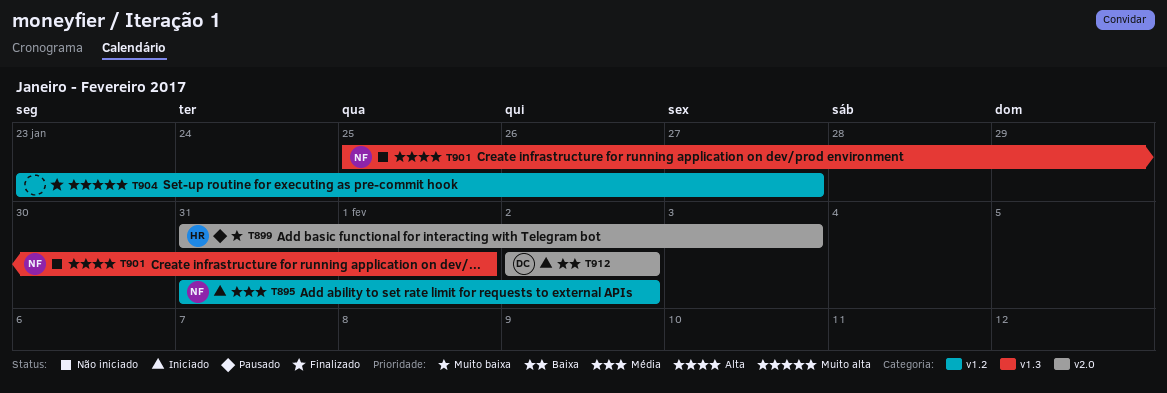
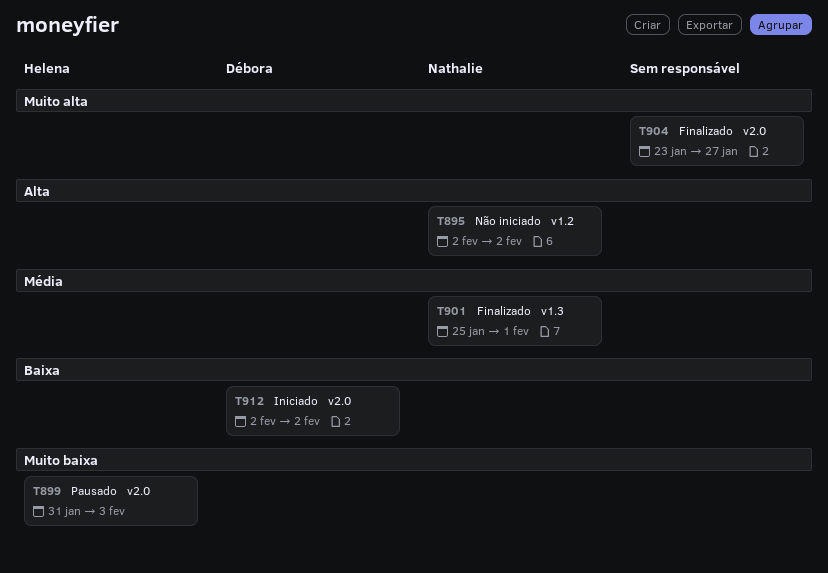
T895, status: Iniciado -> Não iniciado
T895, priority: Média -> Alta
T895, start: Jan 31 -> Feb 2
T901, status: Não iniciado -> Finalizado
T901, priority: Alta -> Média
T904, label: v1.2 -> v2.0

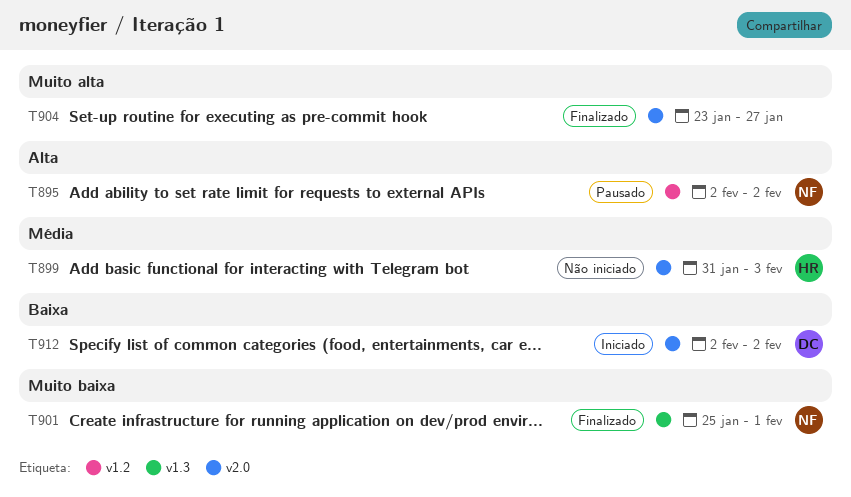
T895, status: Não iniciado -> Pausado
T899, status: Pausado -> Não iniciado
T899, priority: Muito baixa -> Média
T901, priority: Média -> Muito baixa

